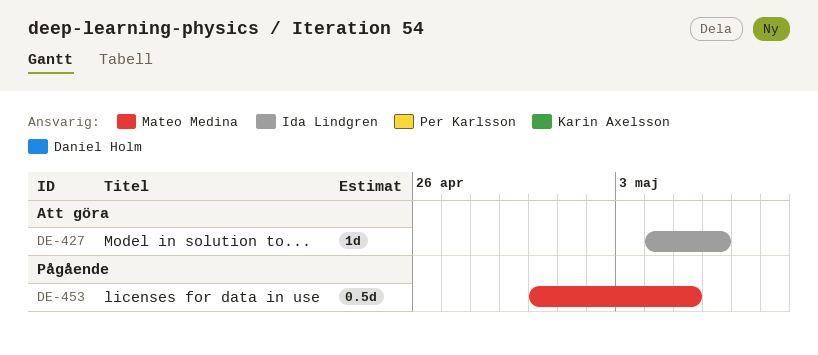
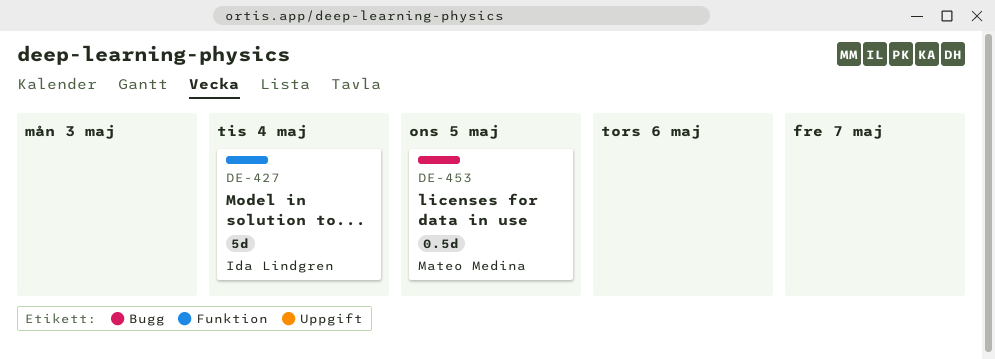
DE-427, estimate: 1d -> 5d
DE-427, due: May 6 -> May 4

